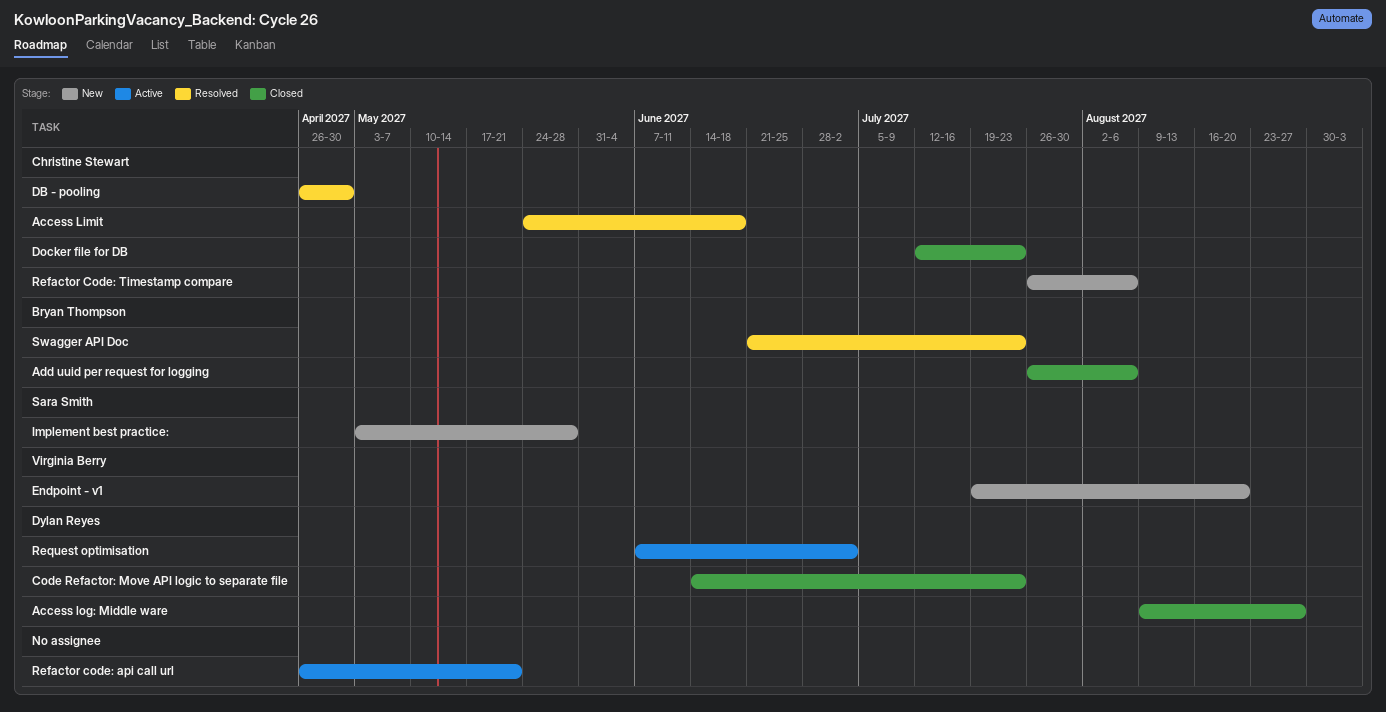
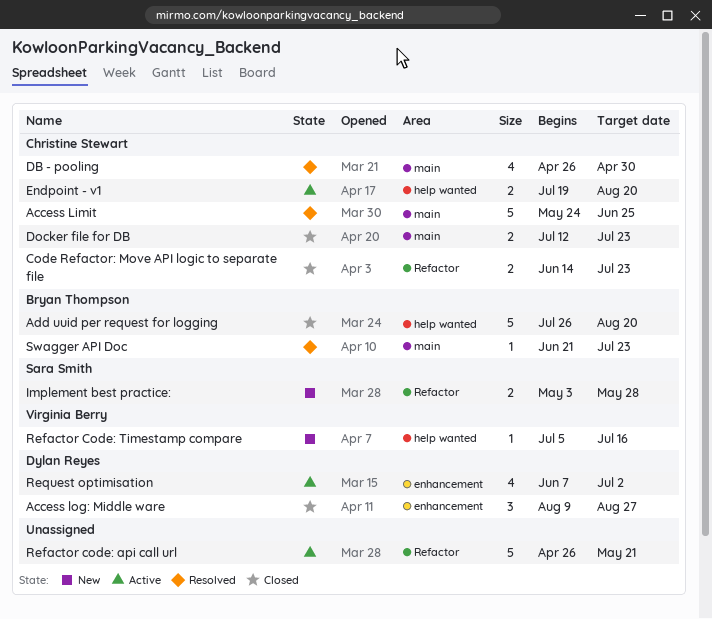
Access Limit, due: Jun 18 -> Jun 25
Add uuid per request for logging, due: Aug 6 -> Aug 20
Code Refactor: Move API logic to separate file, owner: Dylan Reyes -> Christine Stewart
Endpoint - v1, status: New -> Active
Endpoint - v1, owner: Virginia Berry -> Christine Stewart
Refactor Code: Timestamp compare, owner: Christine Stewart -> Virginia Berry
Refactor Code: Timestamp compare, start: Jul 26 -> Jul 5
Refactor Code: Timestamp compare, due: Aug 6 -> Jul 16

